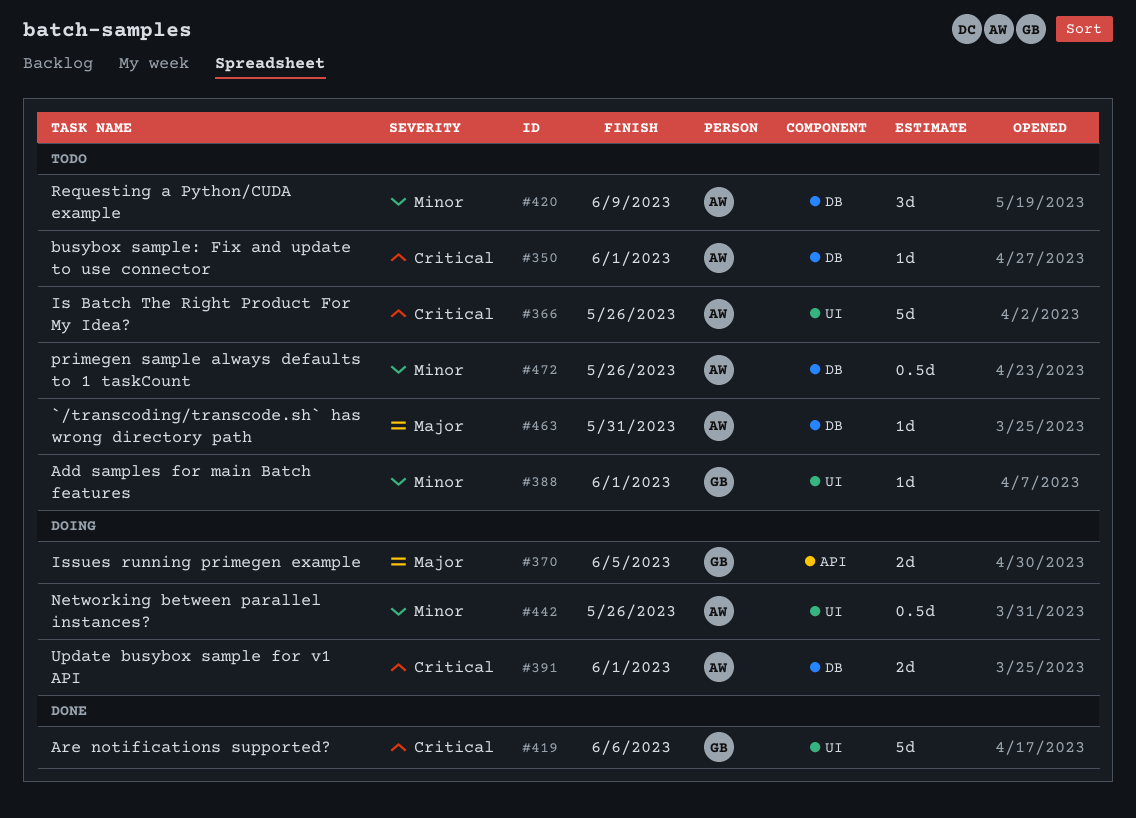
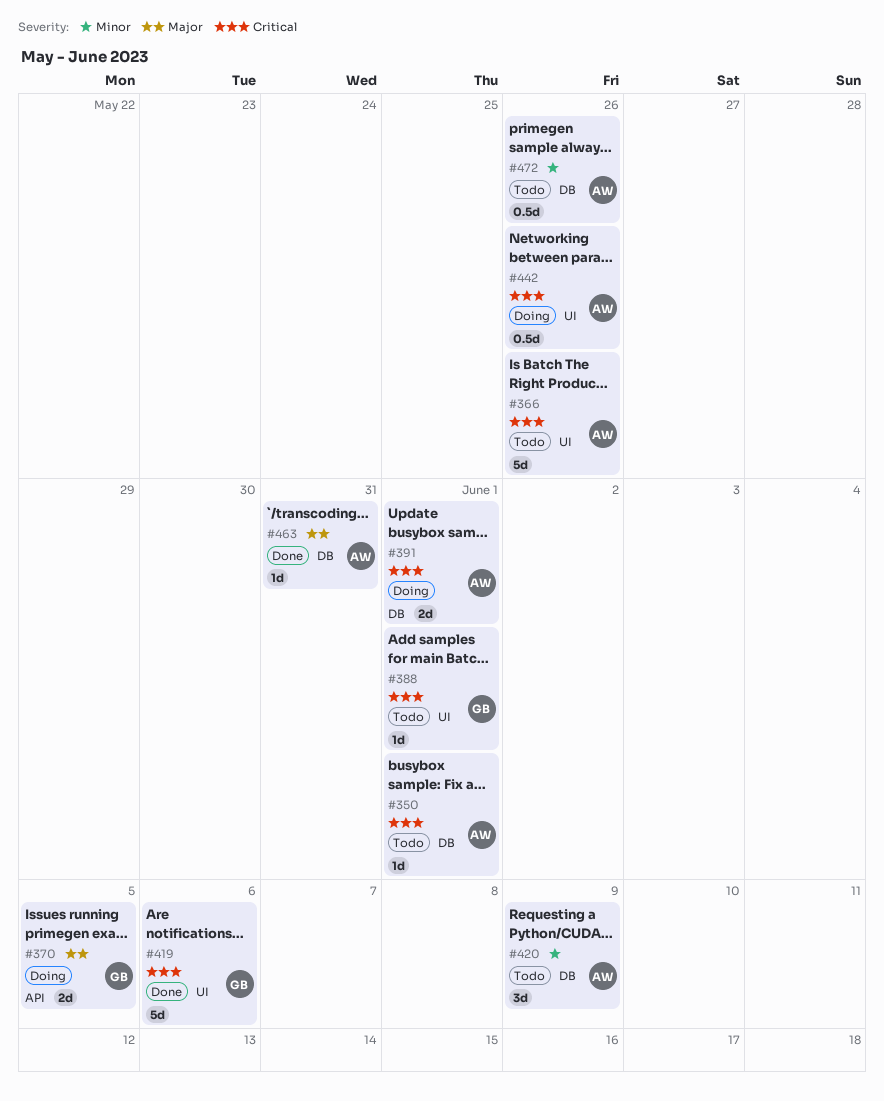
#388, priority: Minor -> Critical
#442, priority: Minor -> Critical
#463, status: Todo -> Done

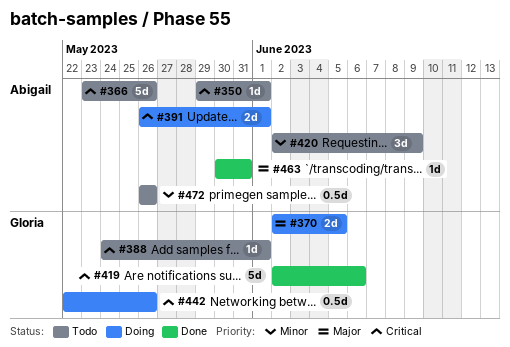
#442, owner: Abigail -> Gloria

